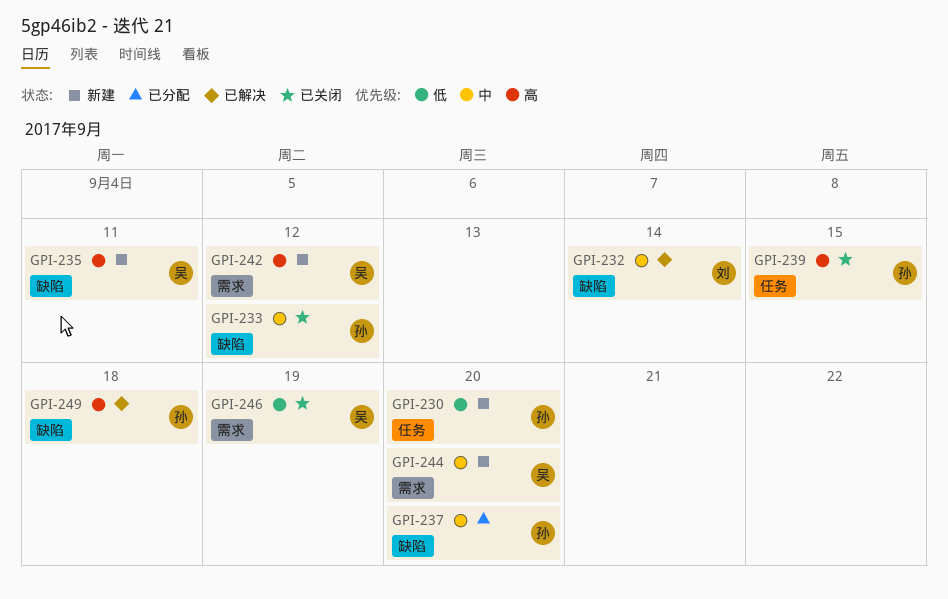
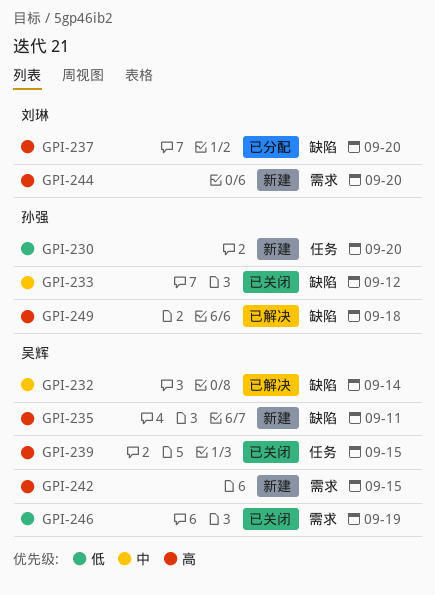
GPI-232, owner: 刘琳 -> 吴辉
GPI-237, owner: 孙强 -> 刘琳
GPI-237, priority: 中 -> 高
GPI-239, owner: 孙强 -> 吴辉
GPI-242, due: Sep 12 -> Sep 15
GPI-244, owner: 吴辉 -> 刘琳
GPI-244, priority: 中 -> 高

